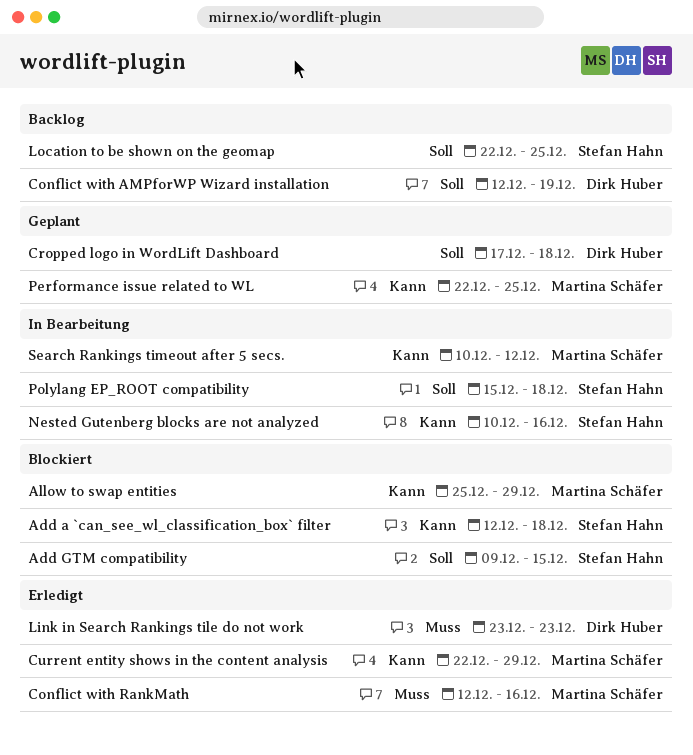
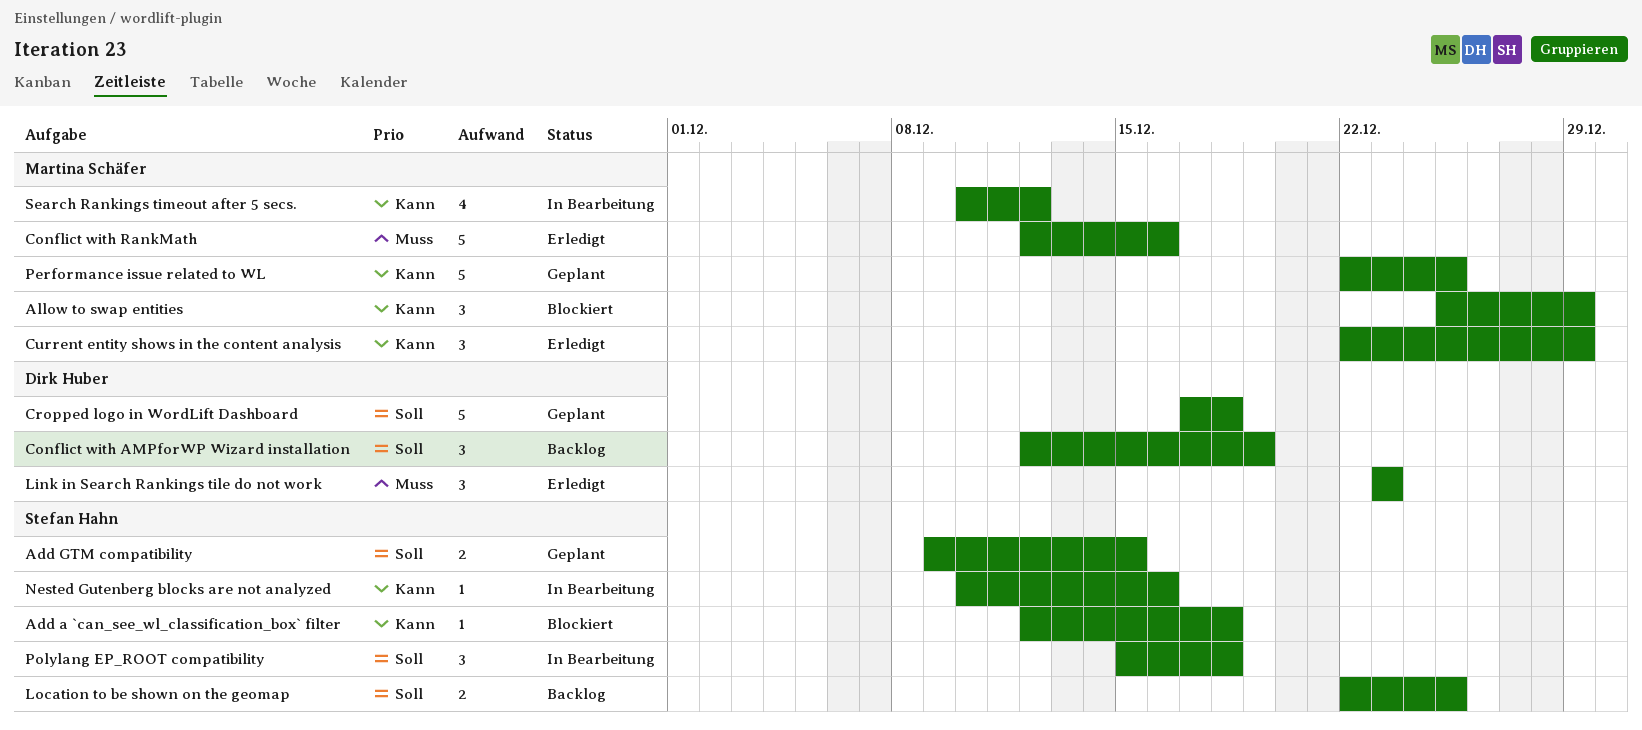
Add GTM compatibility, status: Blockiert -> Geplant

